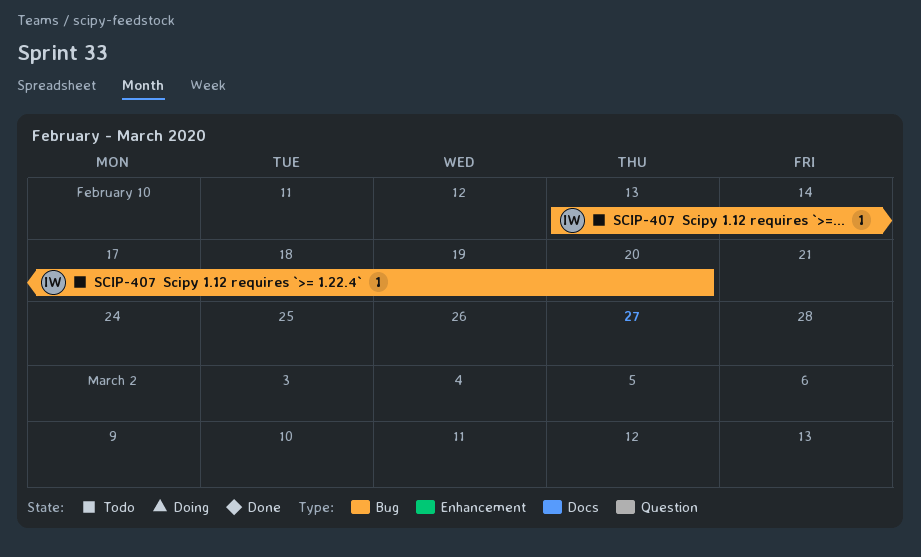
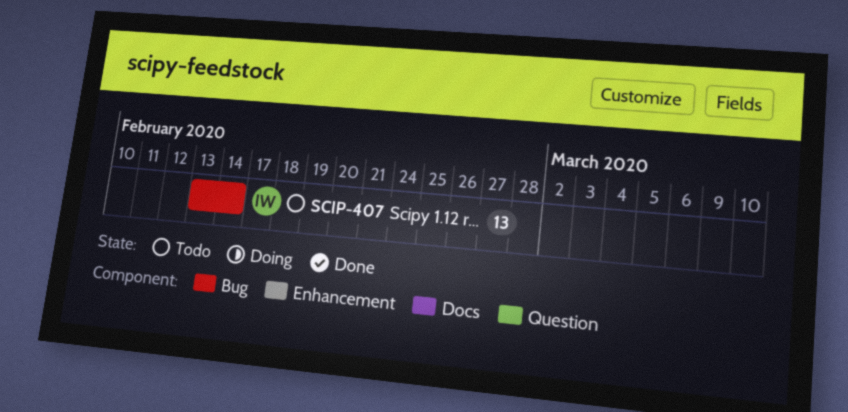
SCIP-407, estimate: 1 -> 13
SCIP-407, due: Feb 20 -> Feb 14

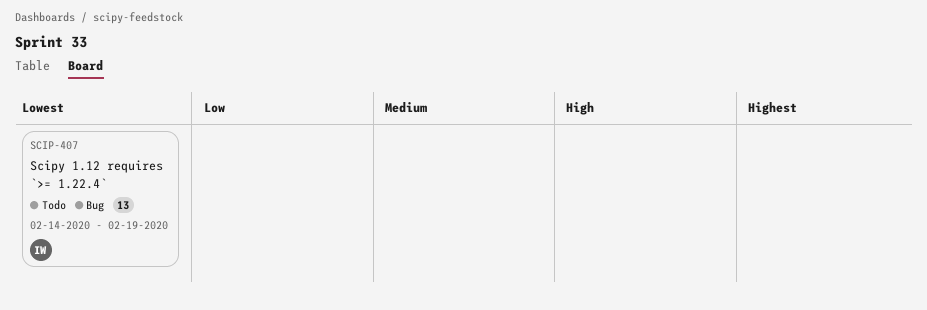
SCIP-407, start: Feb 13 -> Feb 14
SCIP-407, due: Feb 14 -> Feb 19

